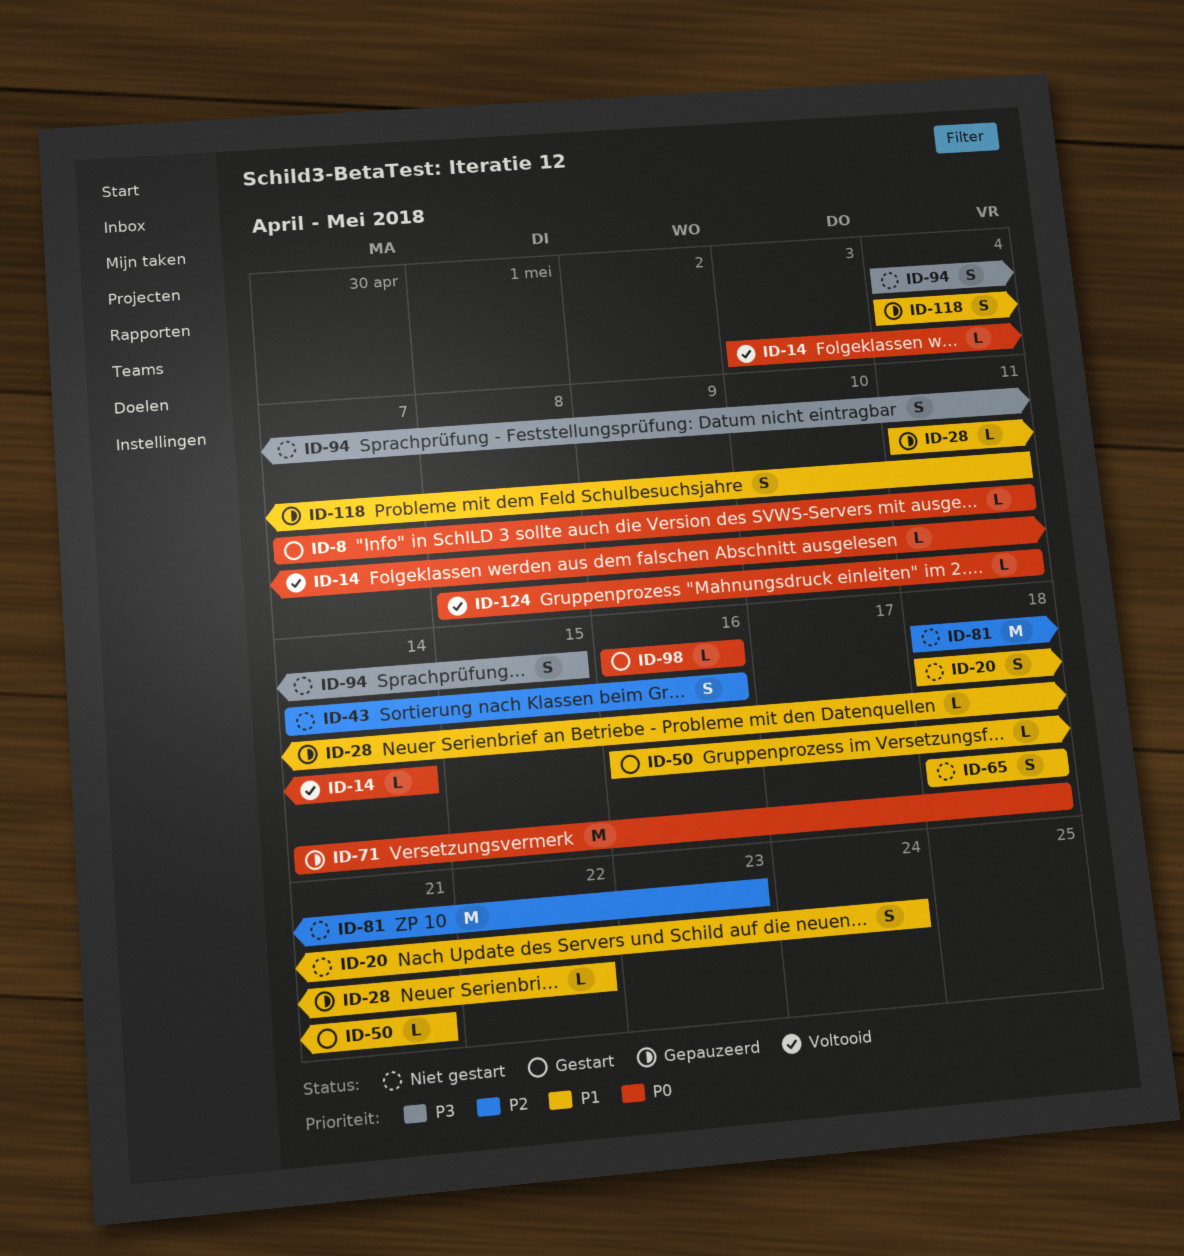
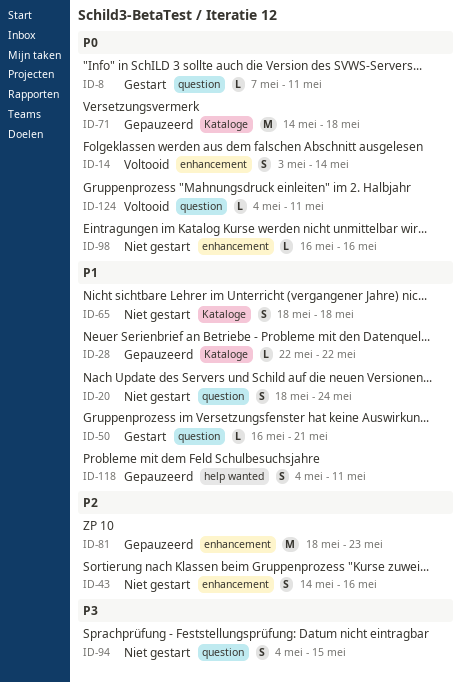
ID-14, estimate: L -> S
ID-28, start: May 11 -> May 22
ID-81, status: Niet gestart -> Gepauzeerd
ID-98, status: Gestart -> Niet gestart
ID-124, start: May 8 -> May 4

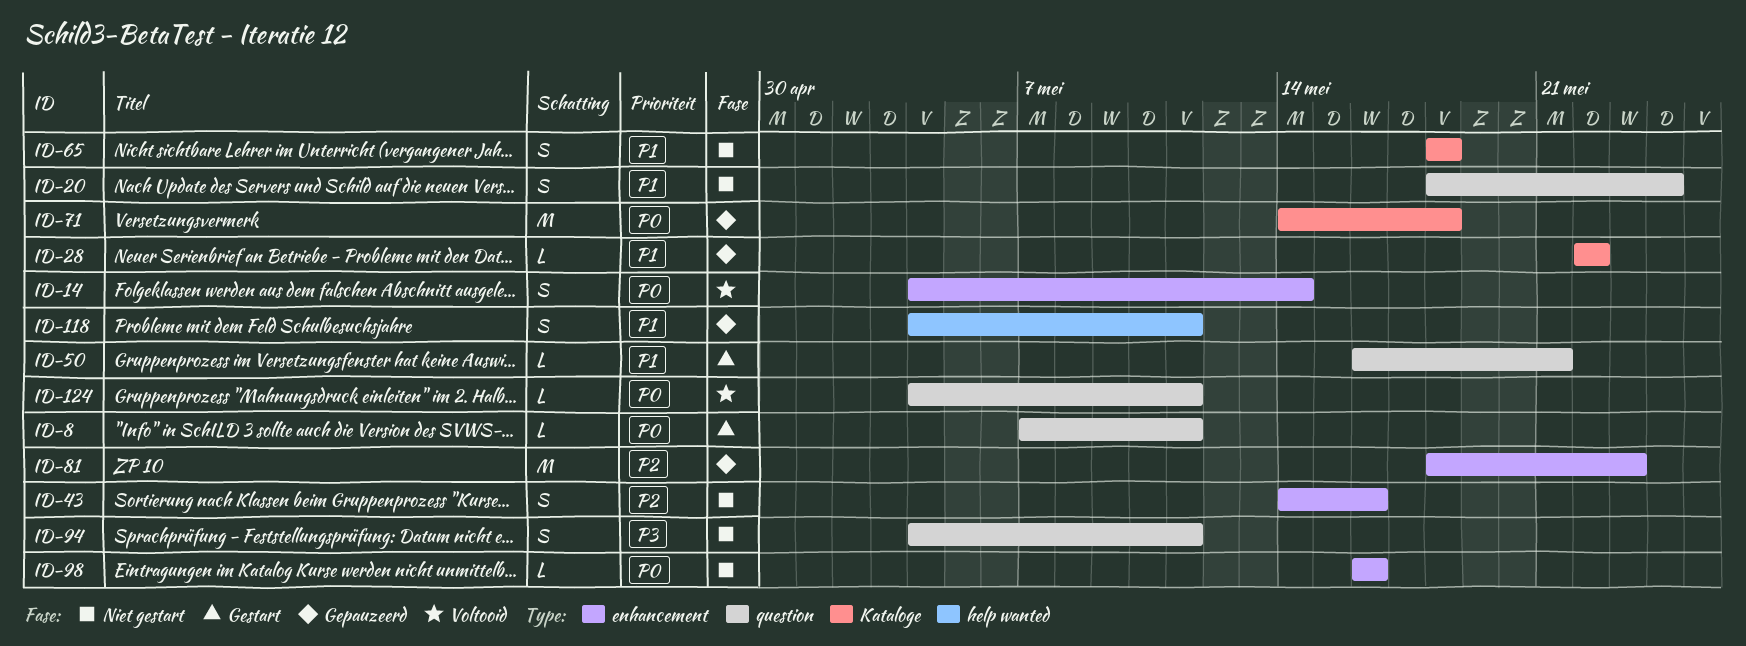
ID-14, start: May 3 -> May 4
ID-94, due: May 15 -> May 11

